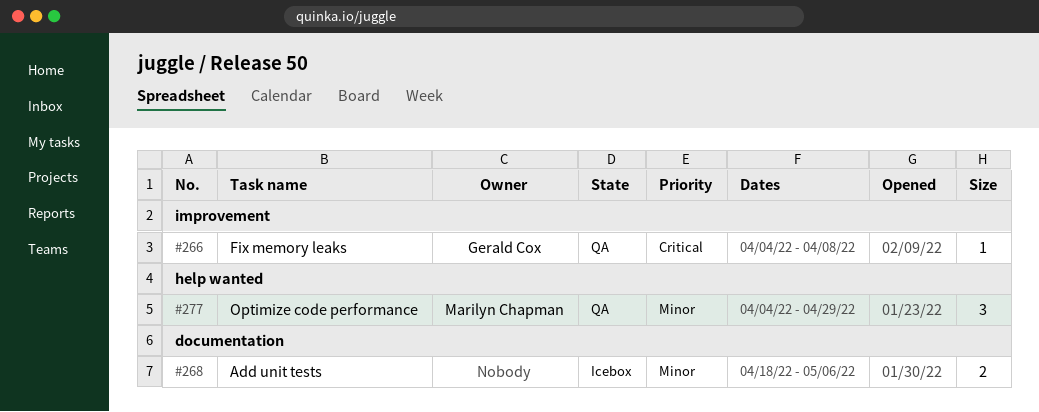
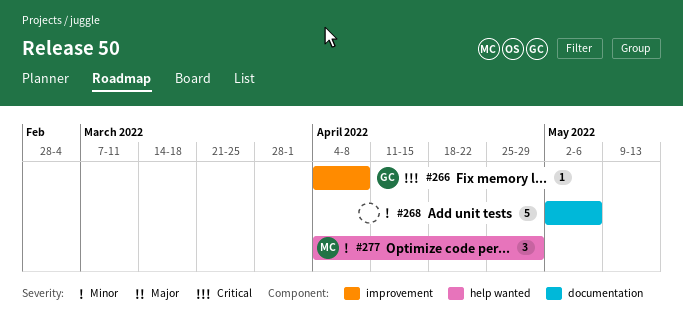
#268, estimate: 2 -> 5
#268, start: Apr 18 -> May 2

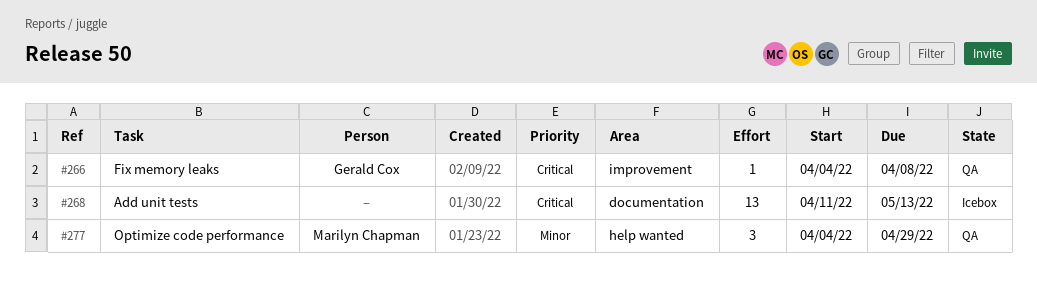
#268, priority: Minor -> Critical
#268, estimate: 5 -> 13
#268, start: May 2 -> Apr 11
#268, due: May 6 -> May 13

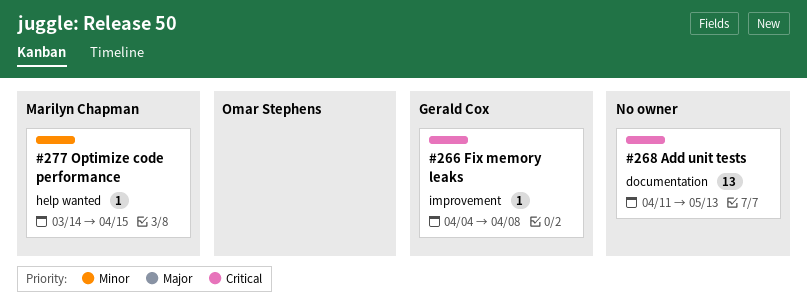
#277, estimate: 3 -> 1
#277, start: Apr 4 -> Mar 14
#277, due: Apr 29 -> Apr 15

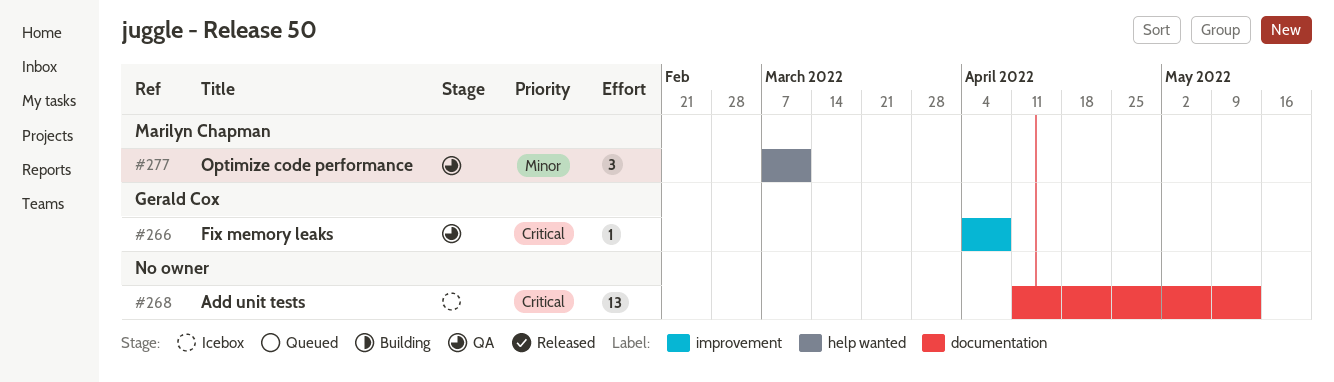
#277, estimate: 1 -> 3
#277, start: Mar 14 -> Mar 7
#277, due: Apr 15 -> Mar 11

